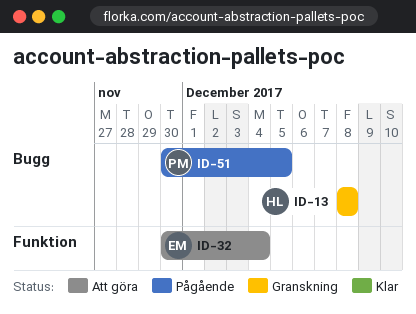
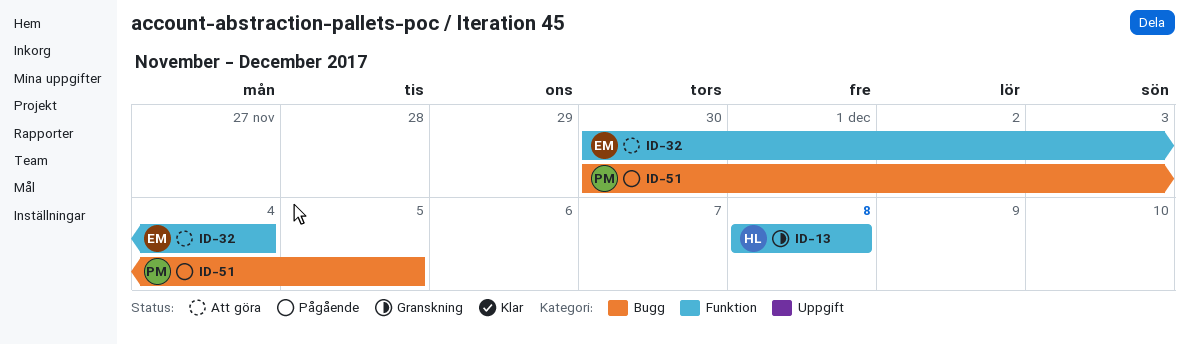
ID-13, label: Bugg -> Funktion

